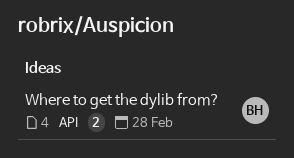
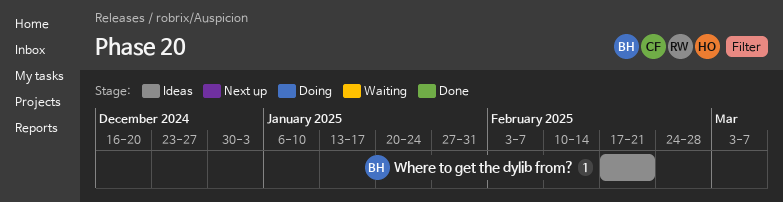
Where to get the dylib from?, estimate: 2 -> 1
Where to get the dylib from?, due: Feb 28 -> Feb 21

